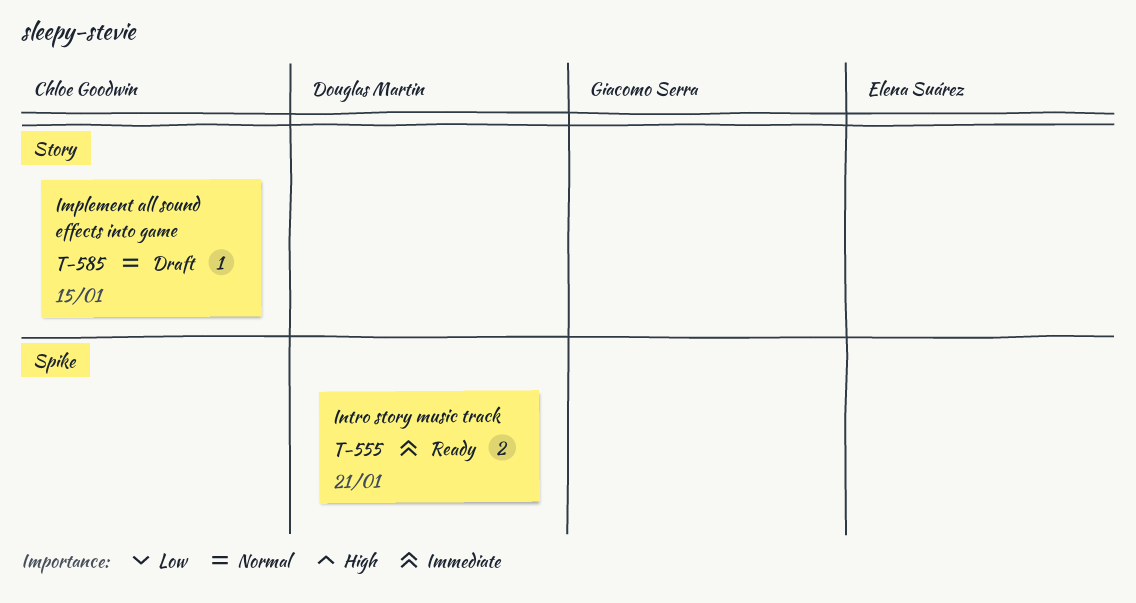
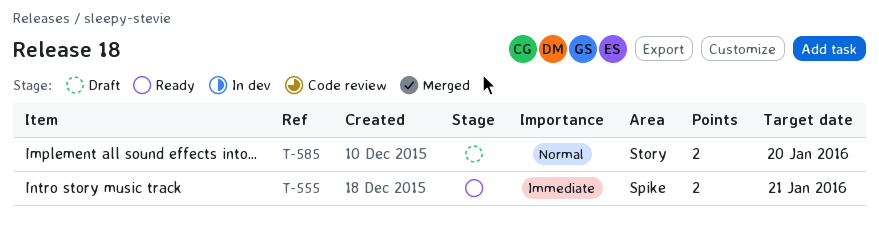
T-585, estimate: 1 -> 2
T-585, due: Jan 15 -> Jan 20

